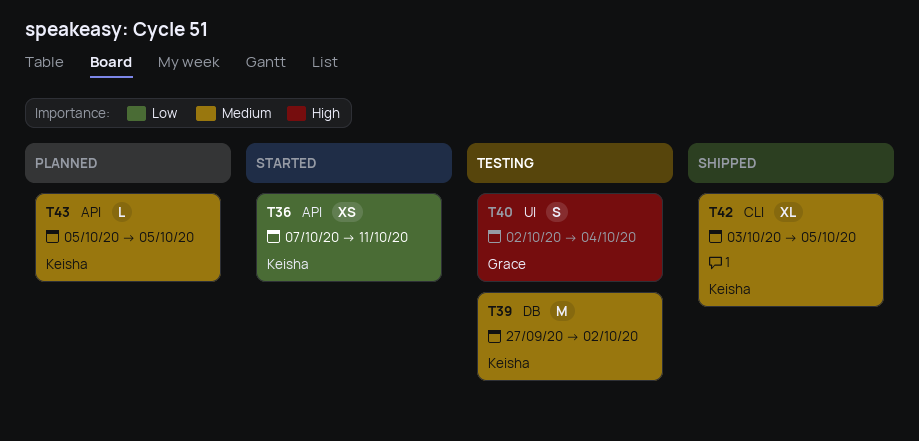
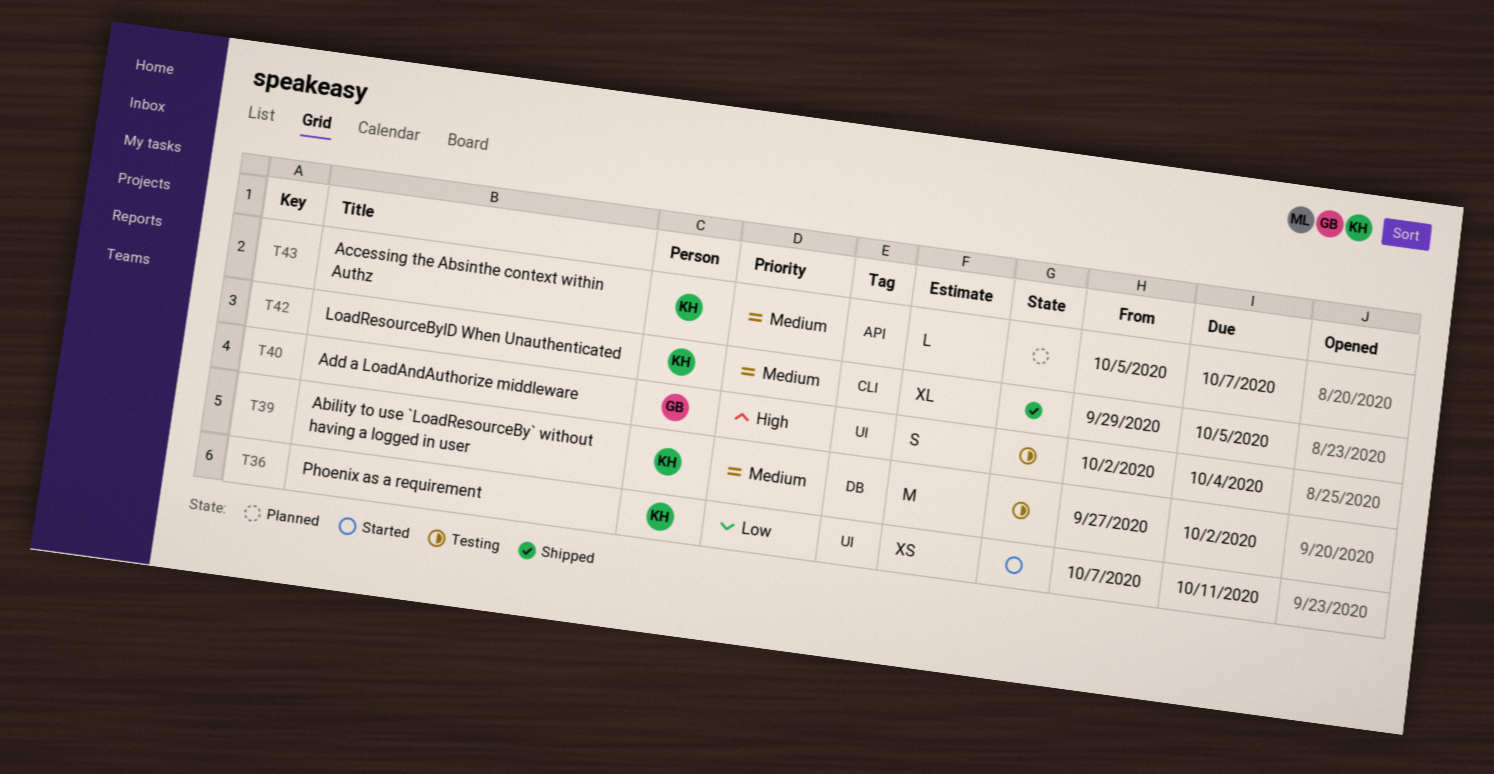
T36, label: API -> UI
T42, start: Oct 3 -> Sep 29
T43, due: Oct 5 -> Oct 7

